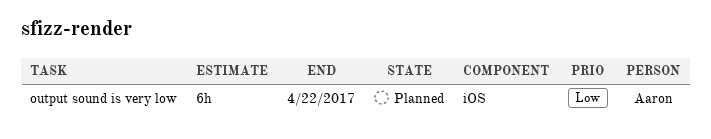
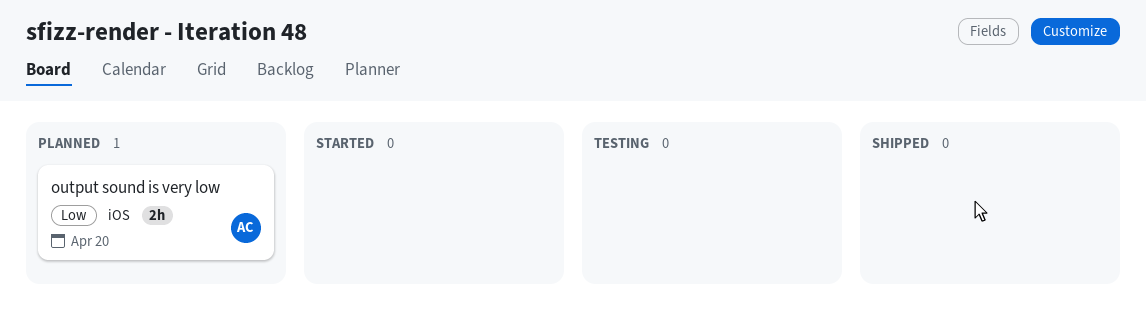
output sound is very low, estimate: 6h -> 2h
output sound is very low, due: Apr 22 -> Apr 20

